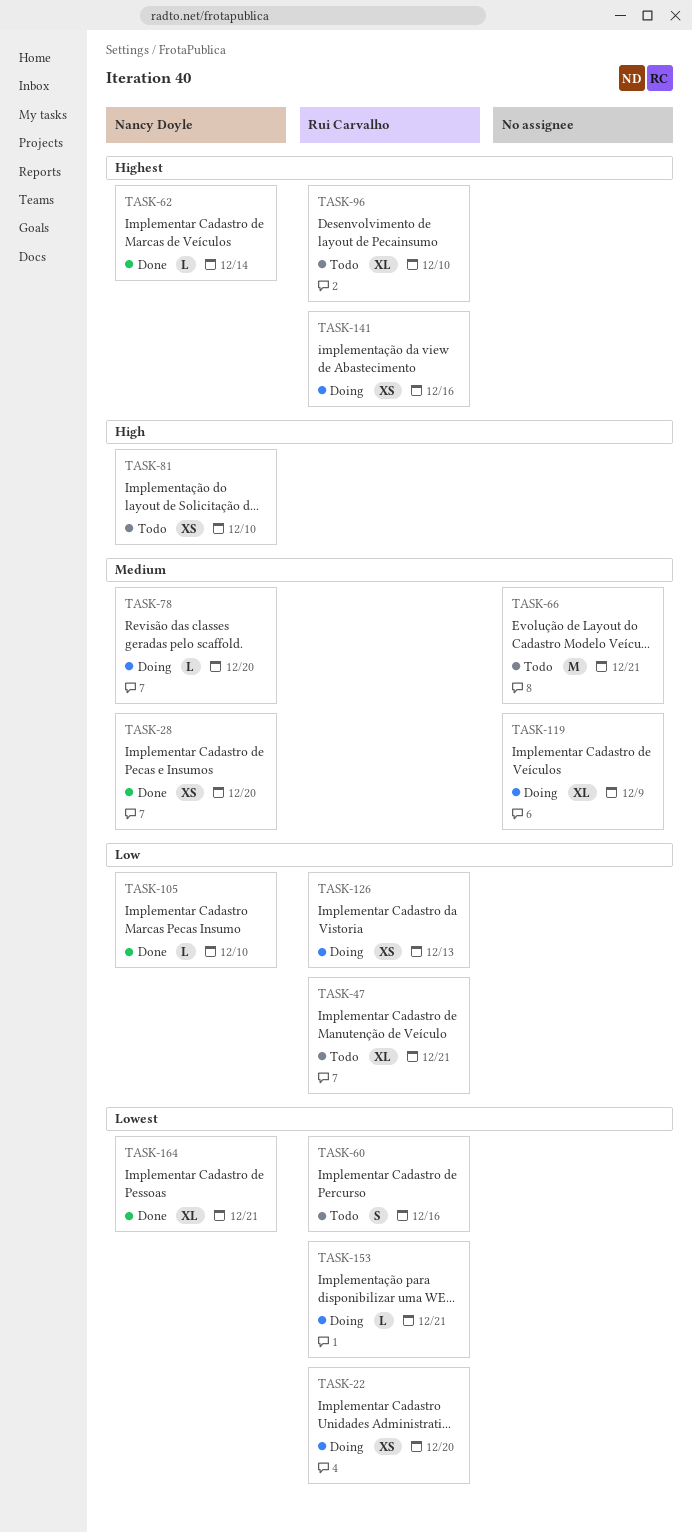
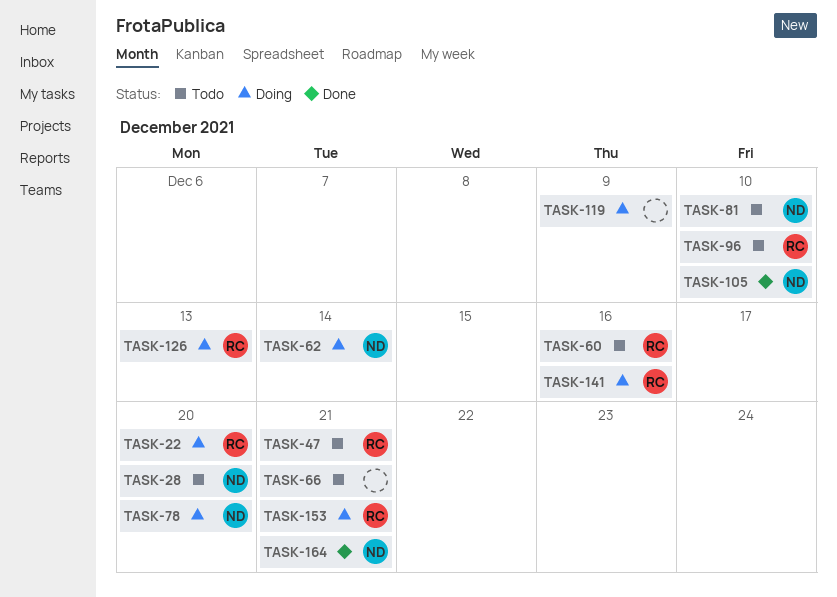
TASK-28, status: Done -> Todo
TASK-62, status: Done -> Doing

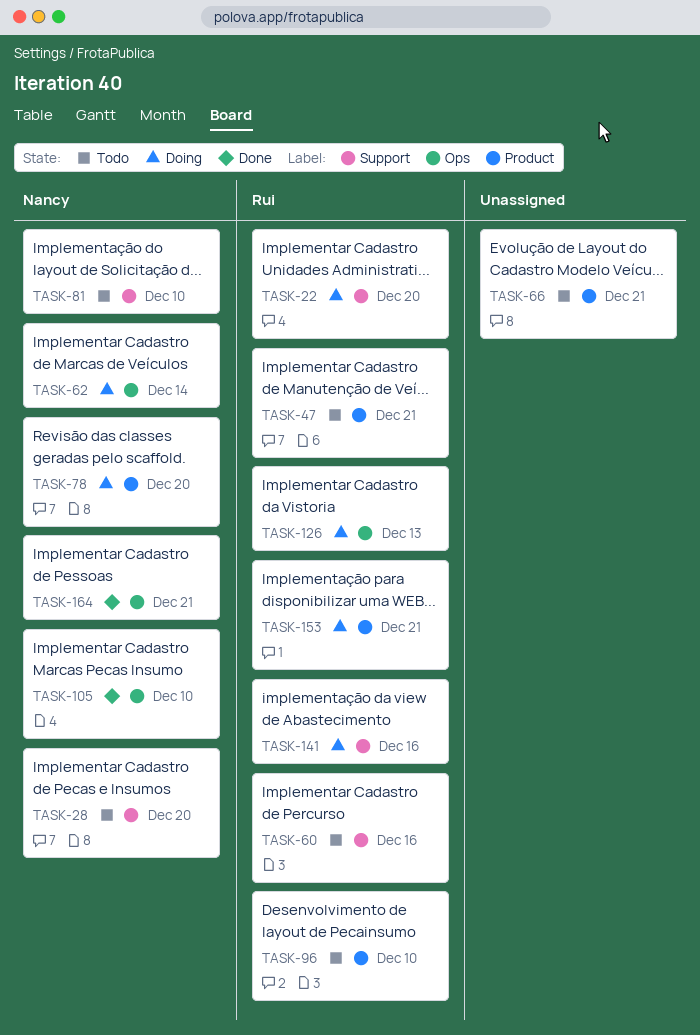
TASK-119: present -> none

